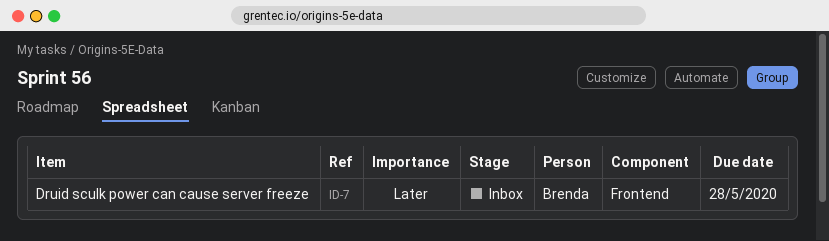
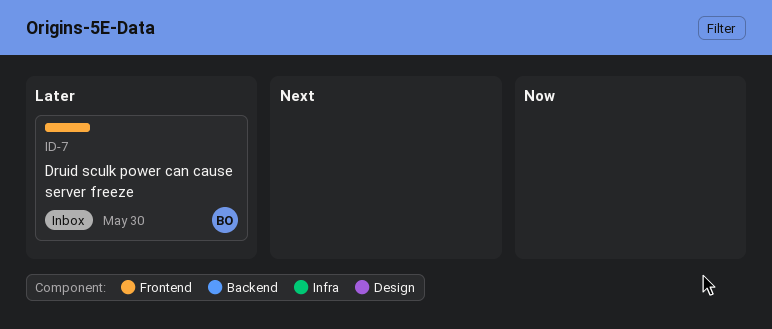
ID-7, due: May 28 -> May 30

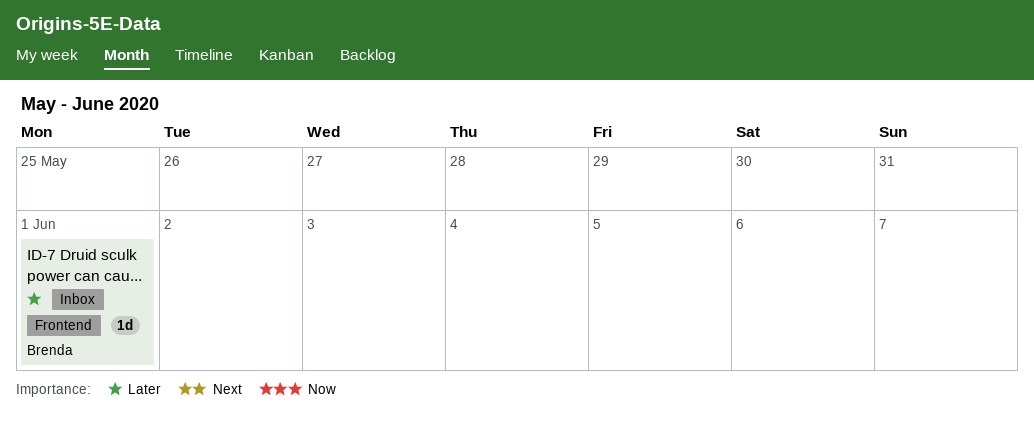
ID-7, due: May 30 -> Jun 1

